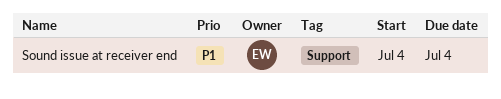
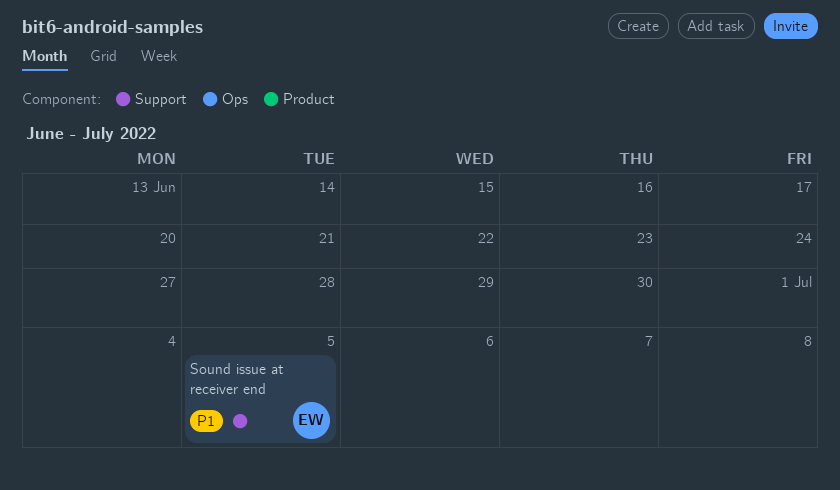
Sound issue at receiver end, due: Jul 4 -> Jul 5

